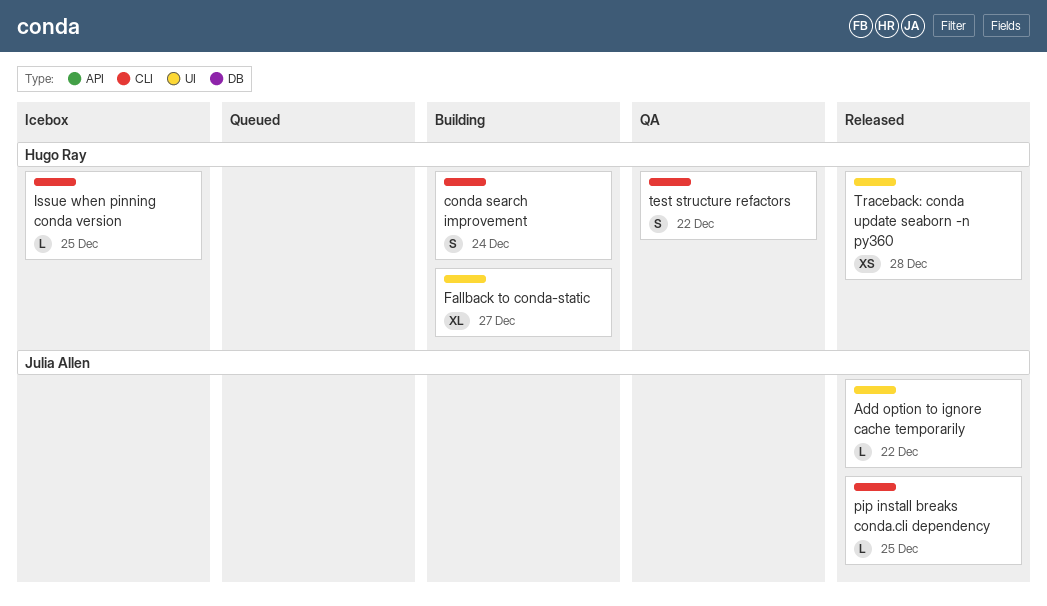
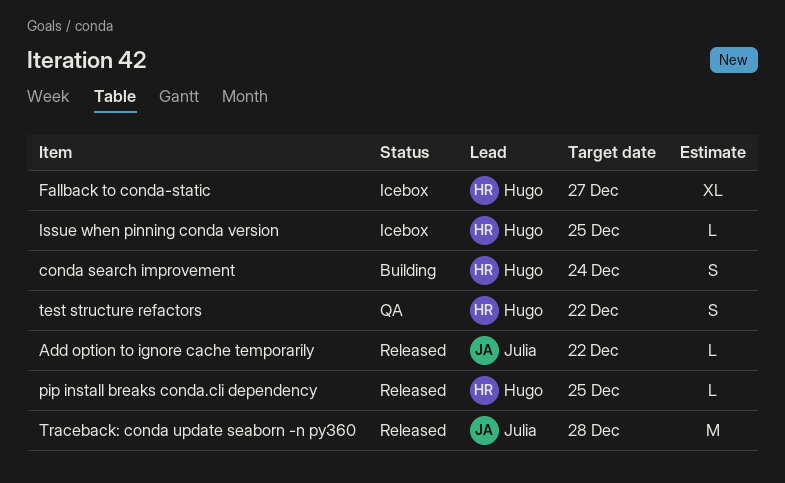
Fallback to conda-static, status: Building -> Icebox
pip install breaks conda.cli dependency, owner: Julia Allen -> Hugo Ray
Traceback: conda update seaborn -n py360, owner: Hugo Ray -> Julia Allen
Traceback: conda update seaborn -n py360, estimate: XS -> M

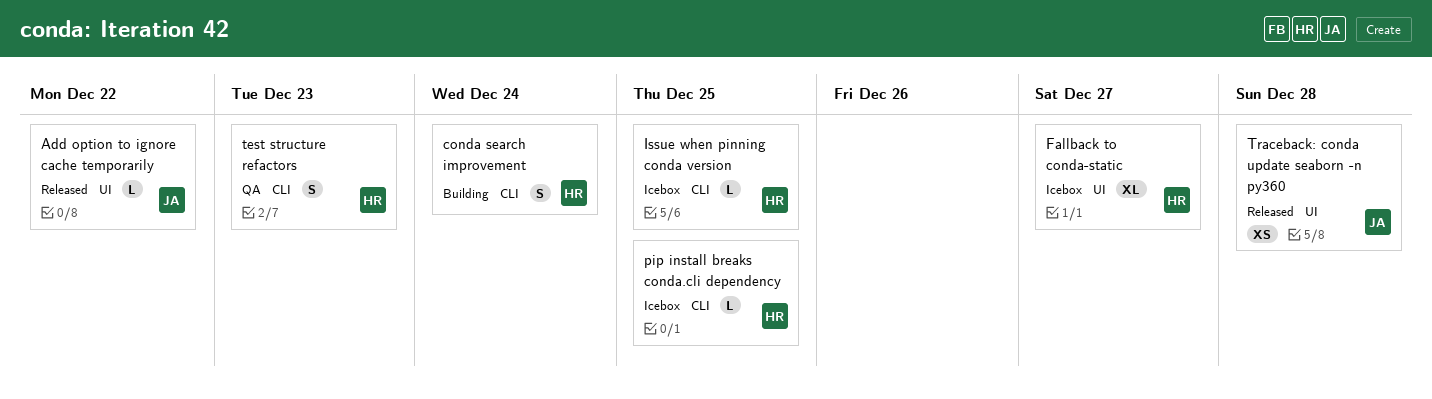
pip install breaks conda.cli dependency, status: Released -> Icebox
test structure refactors, due: Dec 22 -> Dec 23
Traceback: conda update seaborn -n py360, estimate: M -> XS

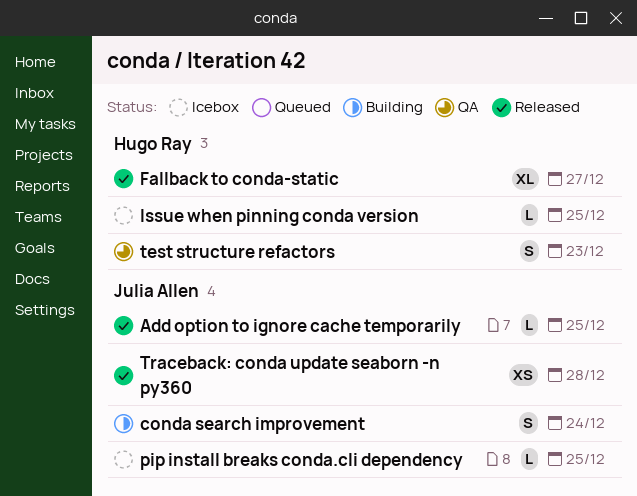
Add option to ignore cache temporarily, due: Dec 22 -> Dec 25
conda search improvement, owner: Hugo Ray -> Julia Allen
Fallback to conda-static, status: Icebox -> Released
pip install breaks conda.cli dependency, owner: Hugo Ray -> Julia Allen

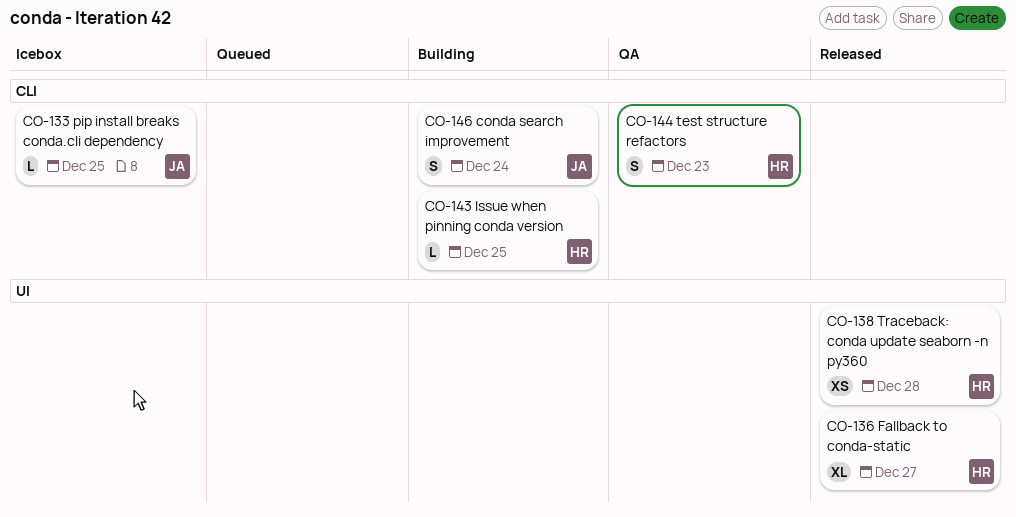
Add option to ignore cache temporarily: present -> none
Issue when pinning conda version, status: Icebox -> Building
Traceback: conda update seaborn -n py360, owner: Julia Allen -> Hugo Ray

